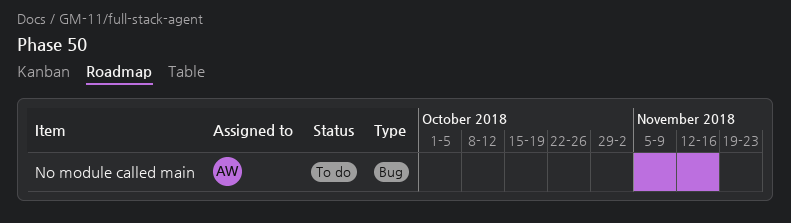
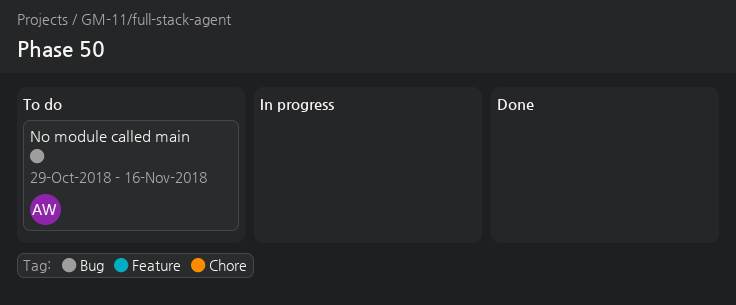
No module called main, start: Nov 5 -> Oct 29

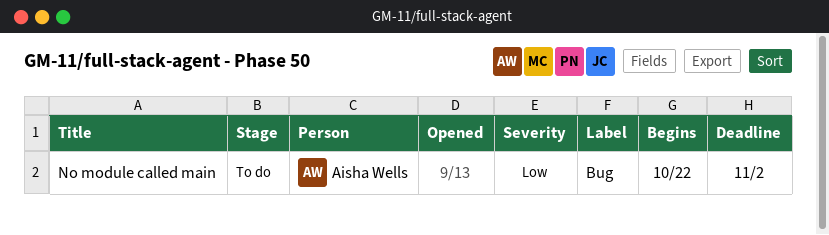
No module called main, start: Oct 29 -> Oct 22
No module called main, due: Nov 16 -> Nov 2

